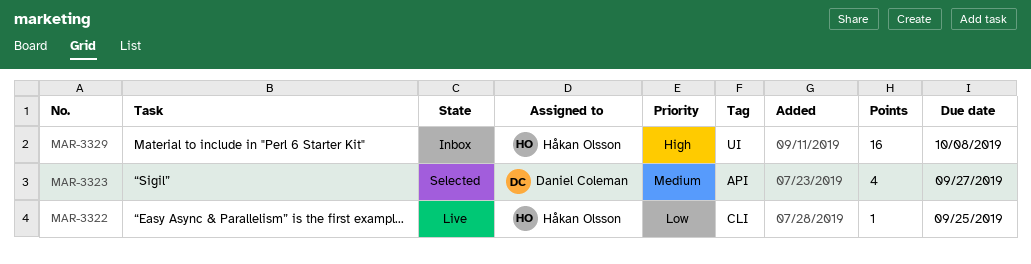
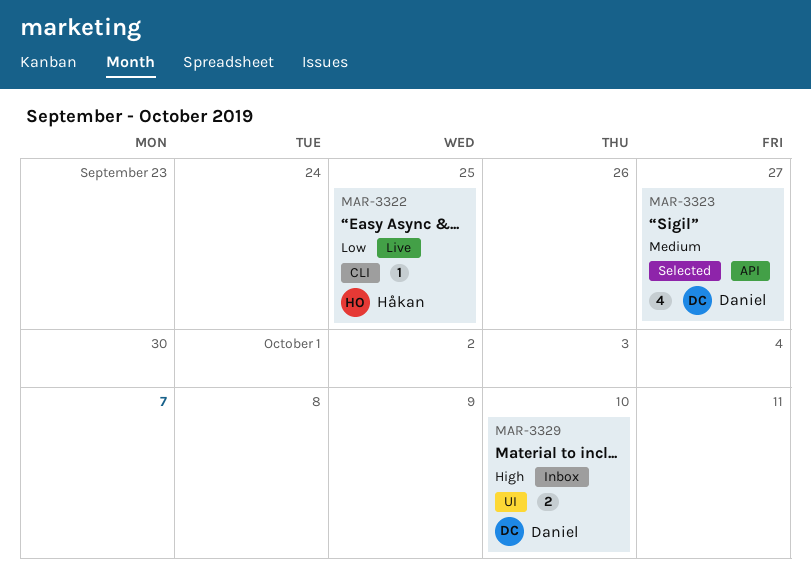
MAR-3329, owner: Håkan Olsson -> Daniel Coleman
MAR-3329, estimate: 16 -> 2
MAR-3329, due: Oct 8 -> Oct 10

